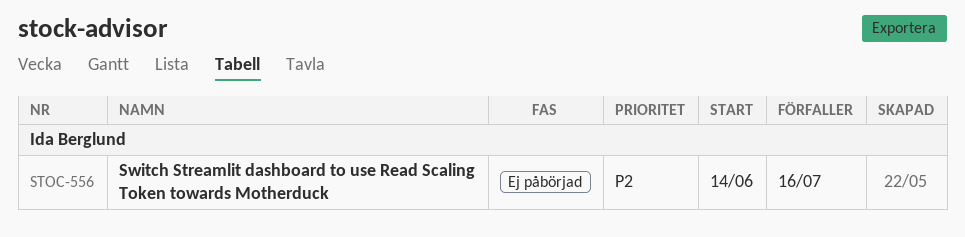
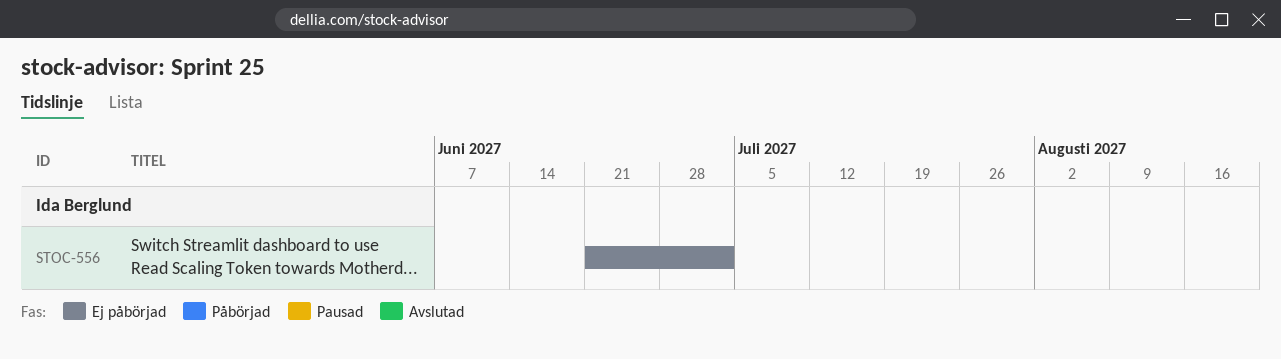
STOC-556, start: Jun 14 -> Jun 21
STOC-556, due: Jul 16 -> Jul 2

